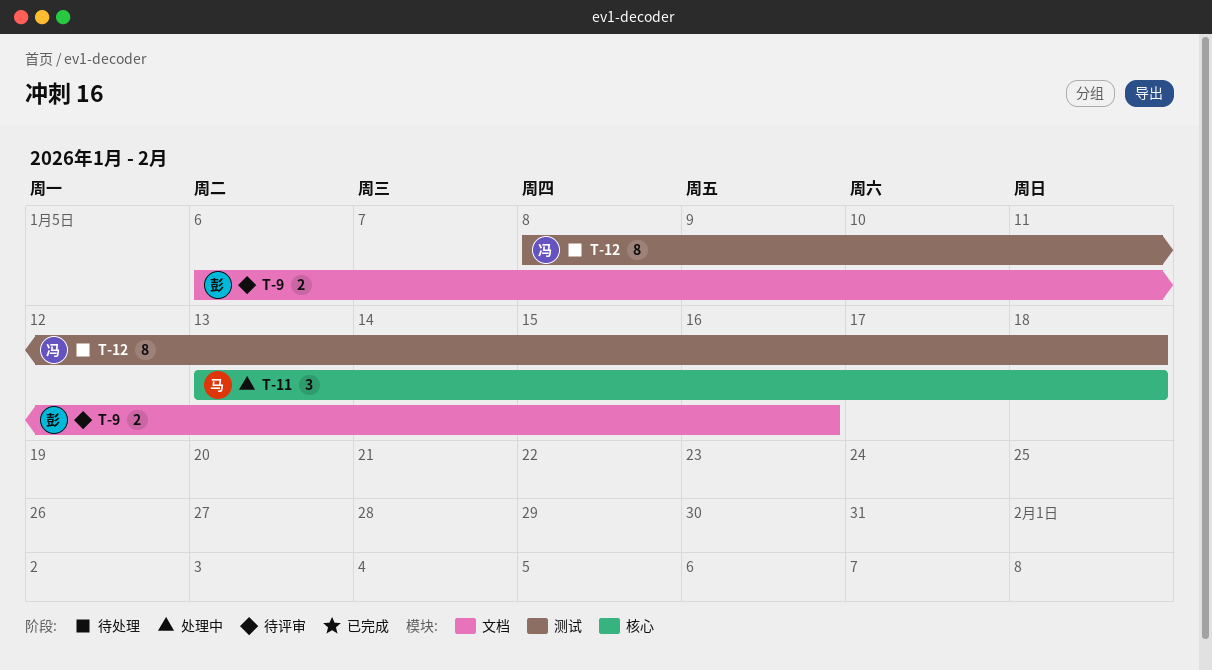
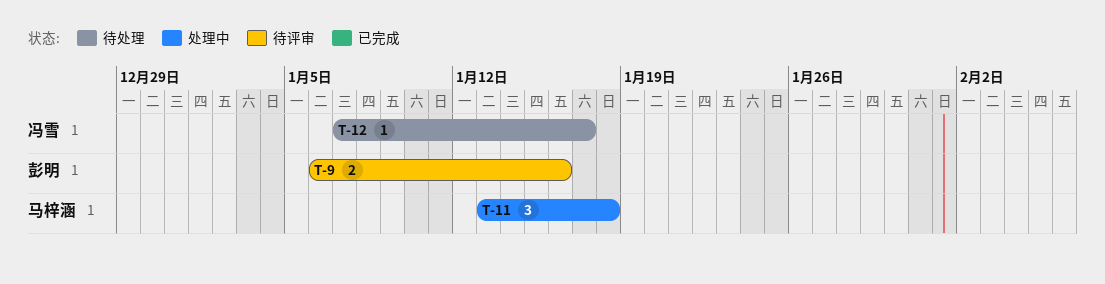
T-12, estimate: 8 -> 1
T-12, start: Jan 8 -> Jan 7
T-12, due: Jan 18 -> Jan 17

